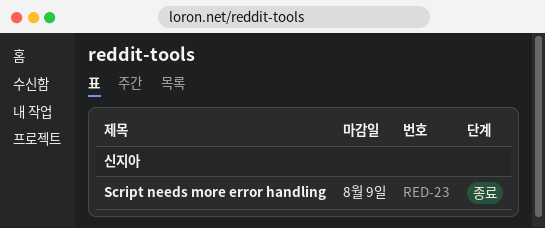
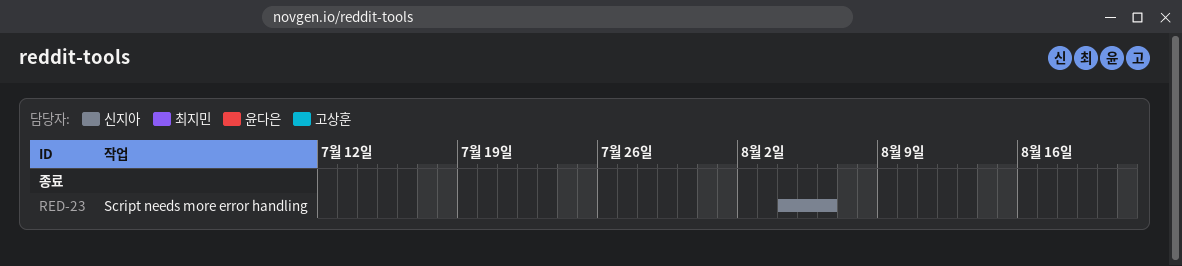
RED-23, due: Aug 9 -> Aug 6

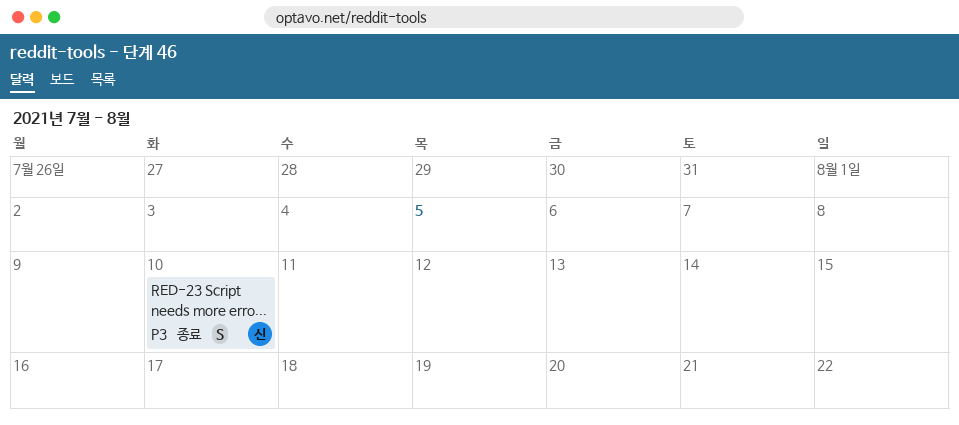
RED-23, due: Aug 6 -> Aug 10

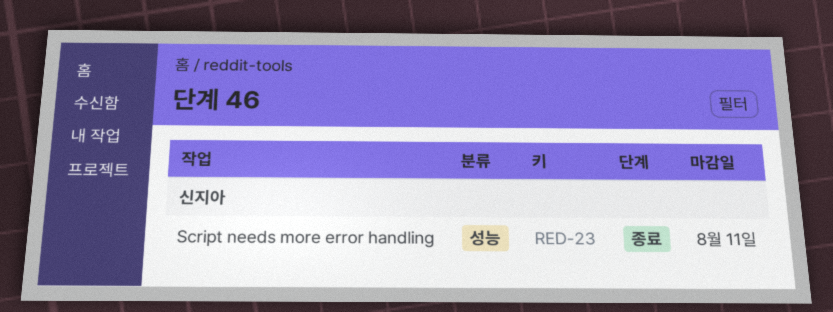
RED-23, due: Aug 10 -> Aug 11

